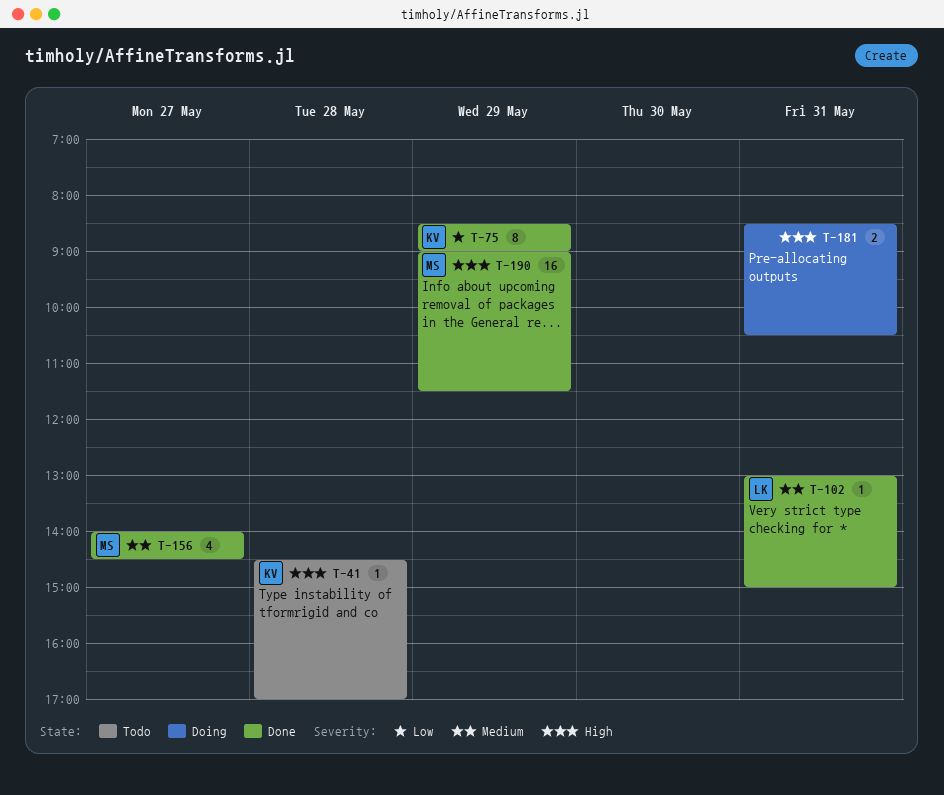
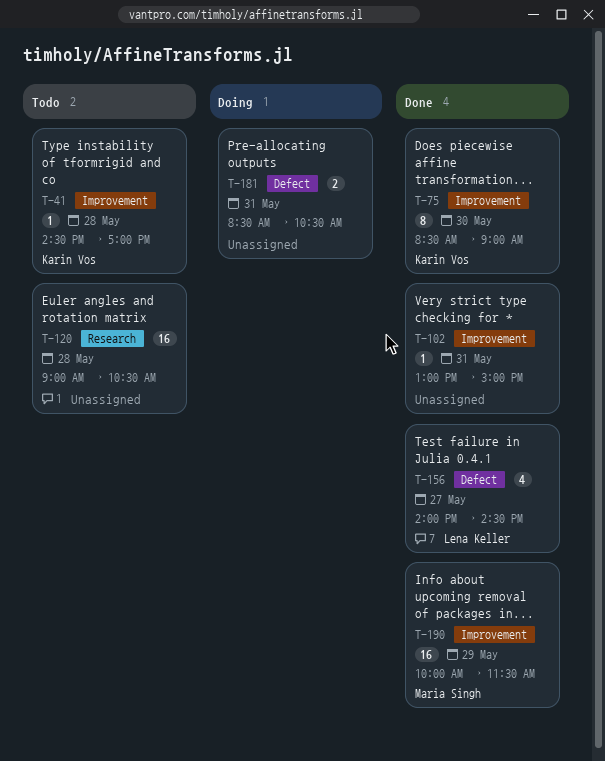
T-75, day: May 29 -> May 30
T-102, owner: Lena Keller -> none
T-120: none -> present
T-156, owner: Maria Singh -> Lena Keller
T-190, begins: 09:00 -> 10:00

